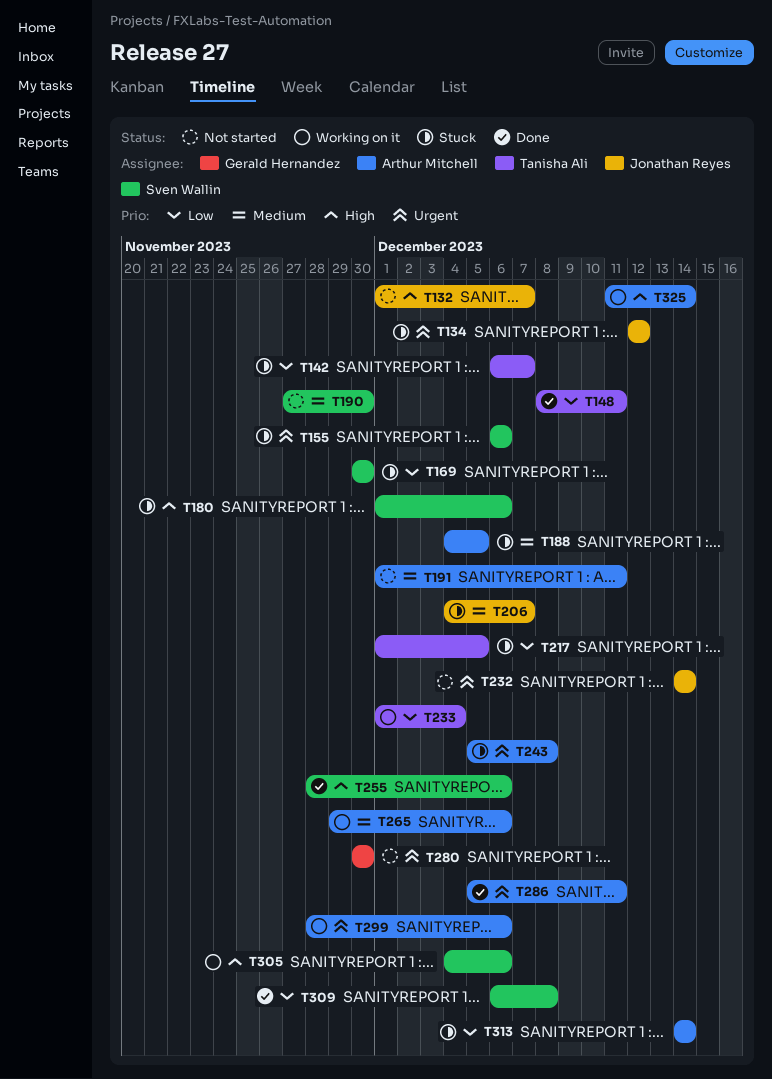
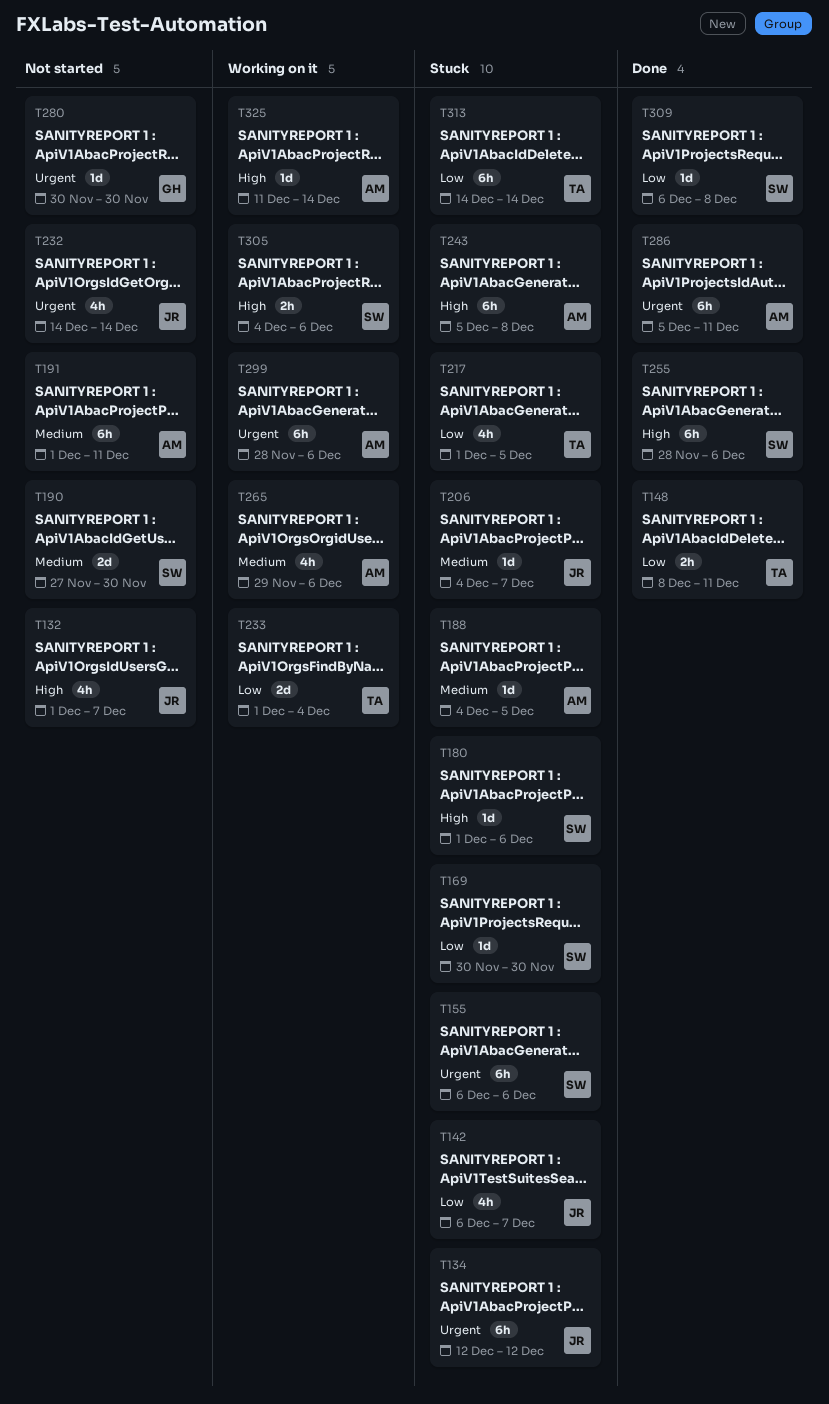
T142, owner: Tanisha Ali -> Jonathan Reyes
T243, priority: Urgent -> High
T313, owner: Arthur Mitchell -> Tanisha Ali

